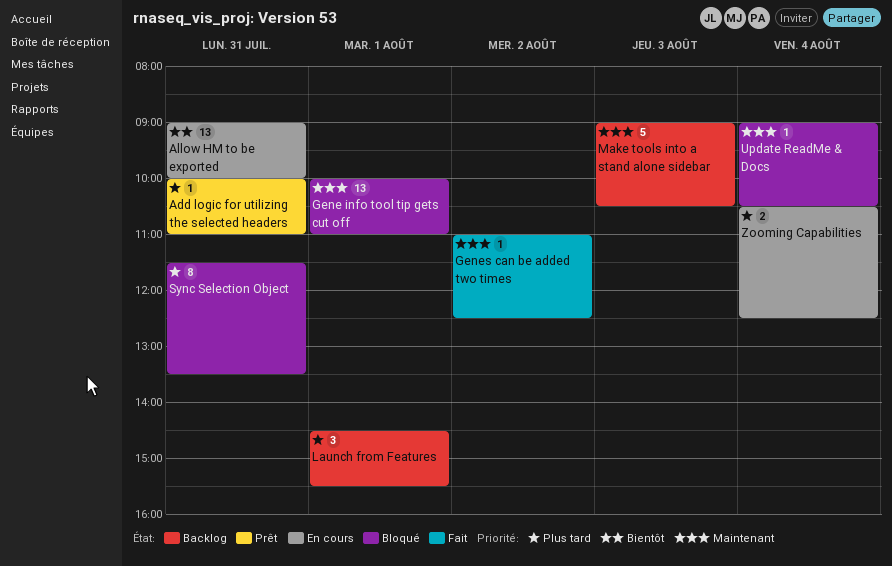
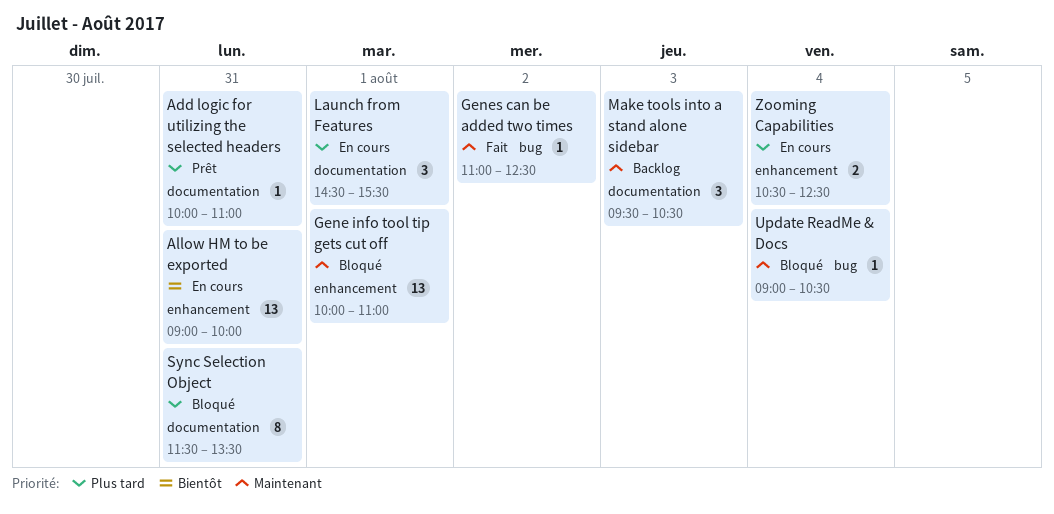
Launch from Features, status: Backlog -> En cours
Make tools into a stand alone sidebar, estimate: 5 -> 3
Make tools into a stand alone sidebar, begins: 09:00 -> 09:30

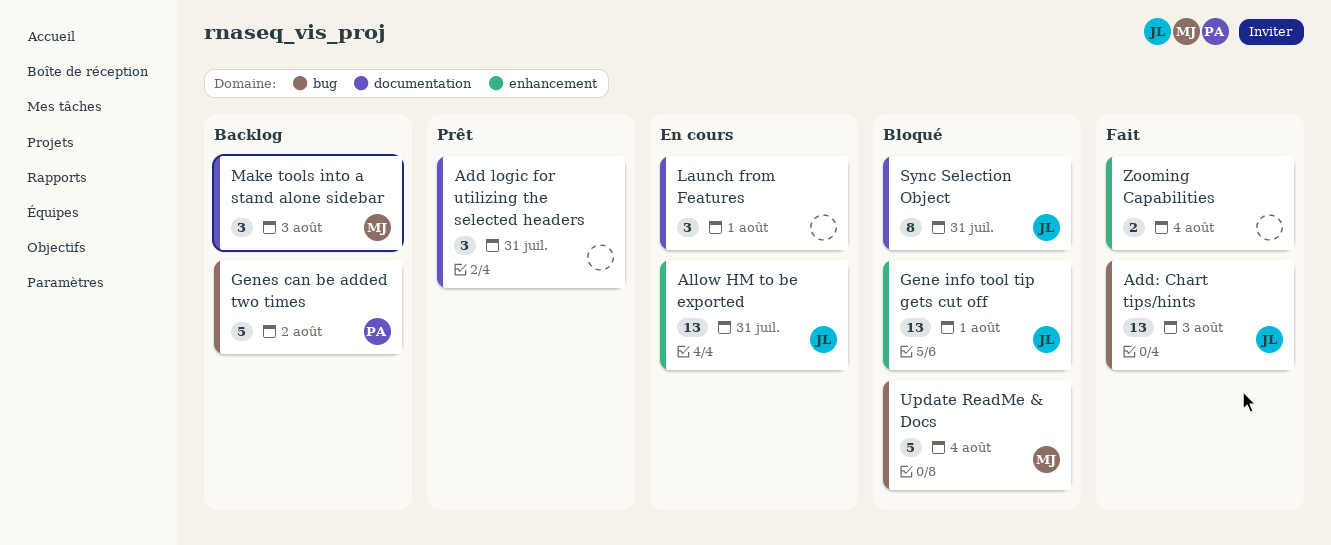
Add logic for utilizing the selected headers, estimate: 1 -> 3
Add: Chart tips/hints: none -> present
Genes can be added two times, status: Fait -> Backlog
Genes can be added two times, estimate: 1 -> 5
Update ReadMe & Docs, estimate: 1 -> 5
Zooming Capabilities, status: En cours -> Fait

